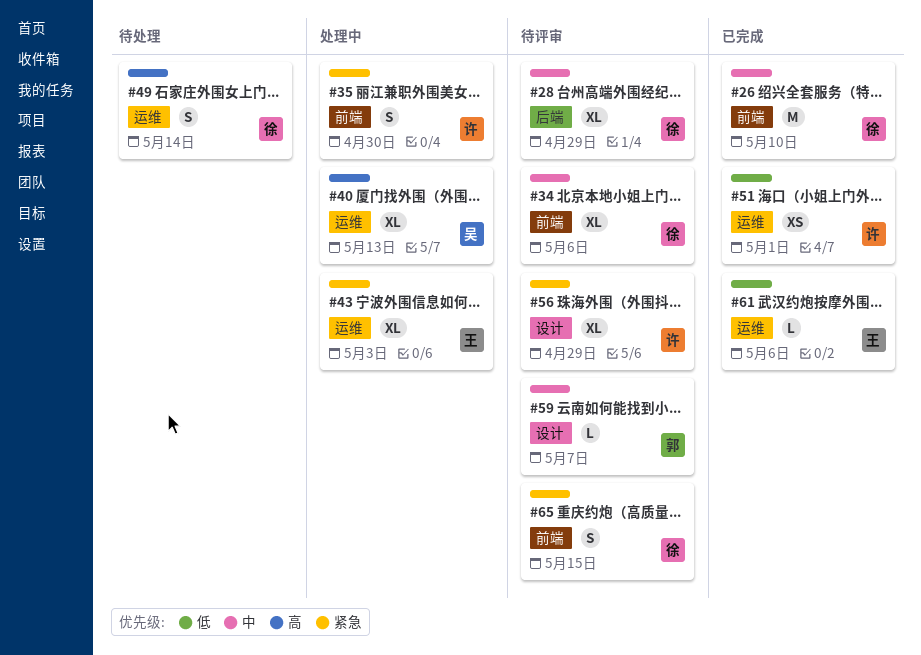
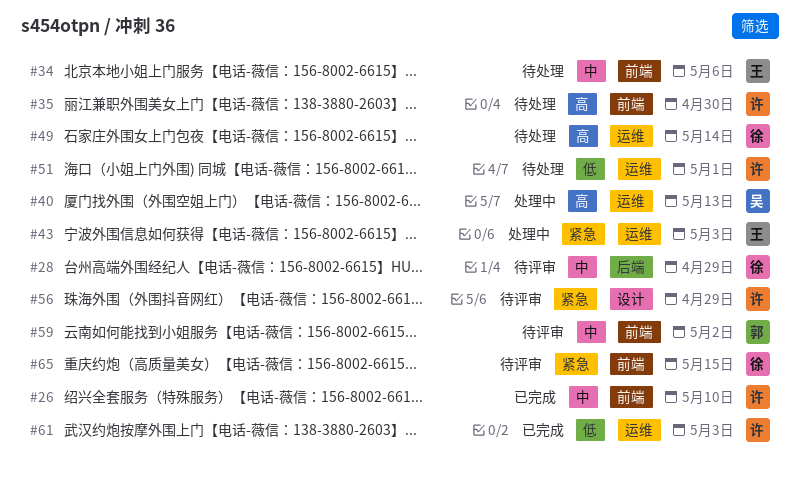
#26, owner: 徐 -> 许
#34, status: 待评审 -> 待处理
#34, owner: 徐 -> 王
#35, status: 处理中 -> 待处理
#35, priority: 紧急 -> 高
#51, status: 已完成 -> 待处理
#59, label: 设计 -> 前端
#59, due: May 7 -> May 2
#61, owner: 王 -> 许
#61, due: May 6 -> May 3

